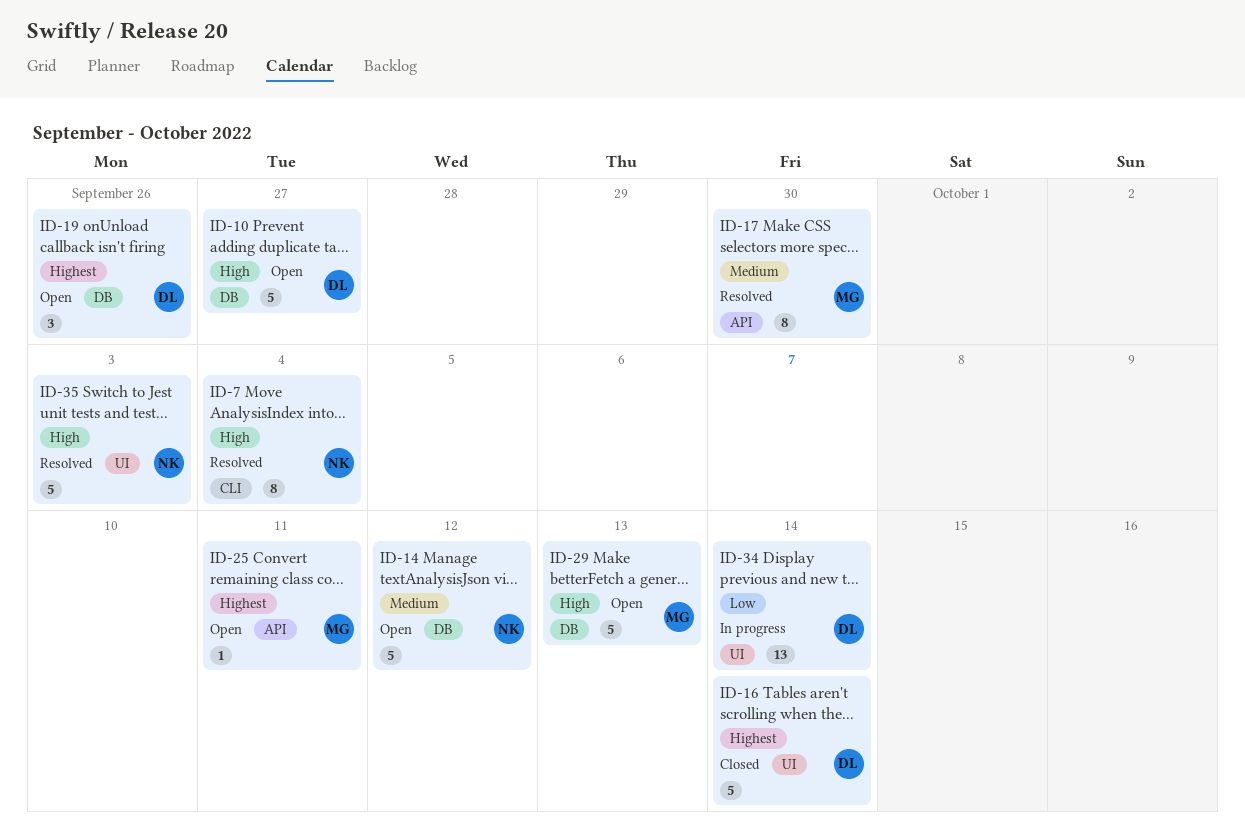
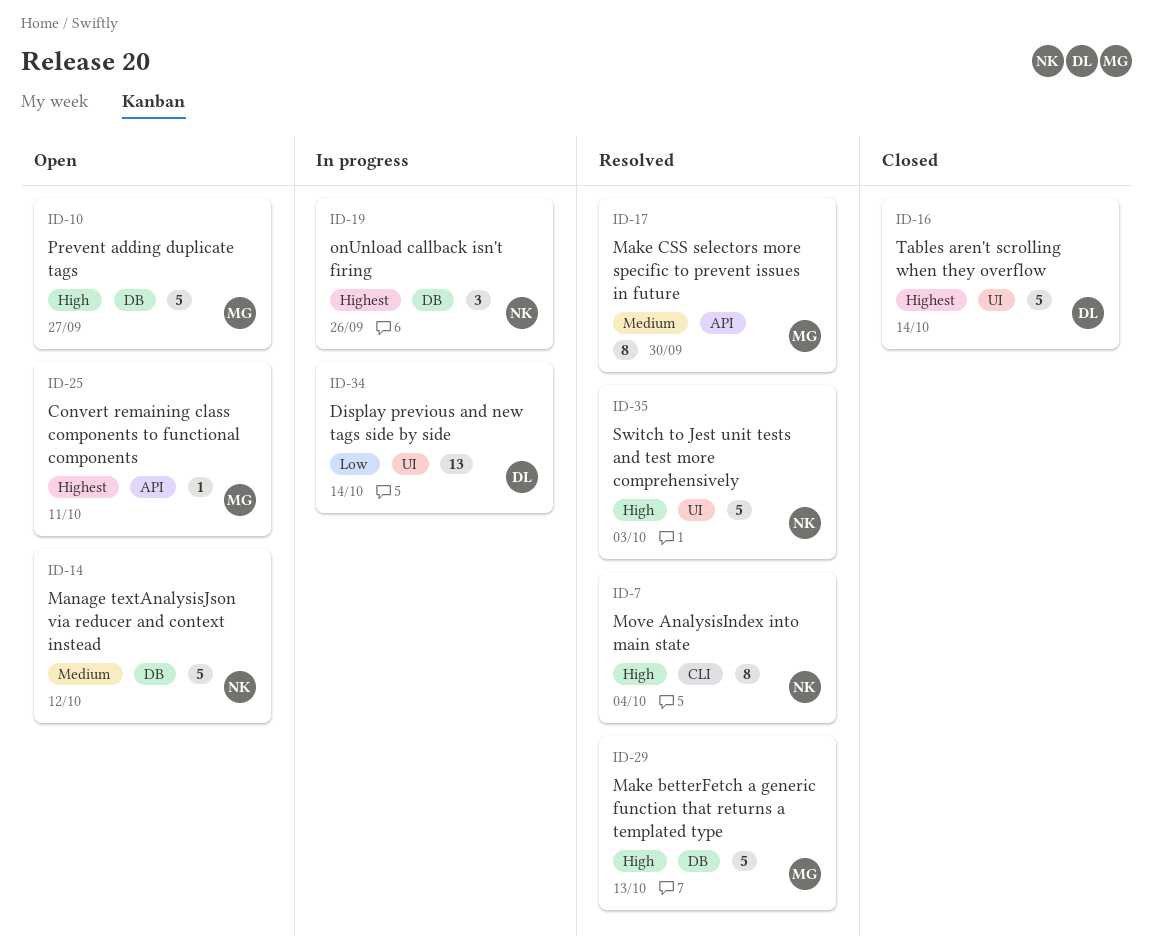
ID-10, owner: DL -> MG
ID-19, status: Open -> In progress
ID-19, owner: DL -> NK
ID-29, status: Open -> Resolved

